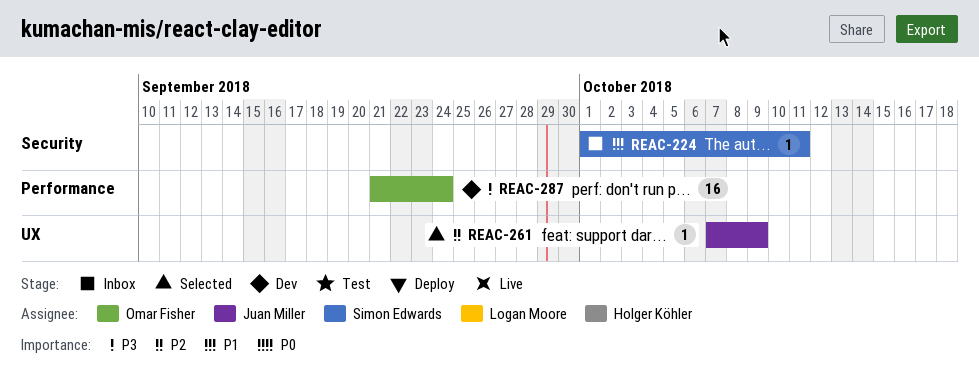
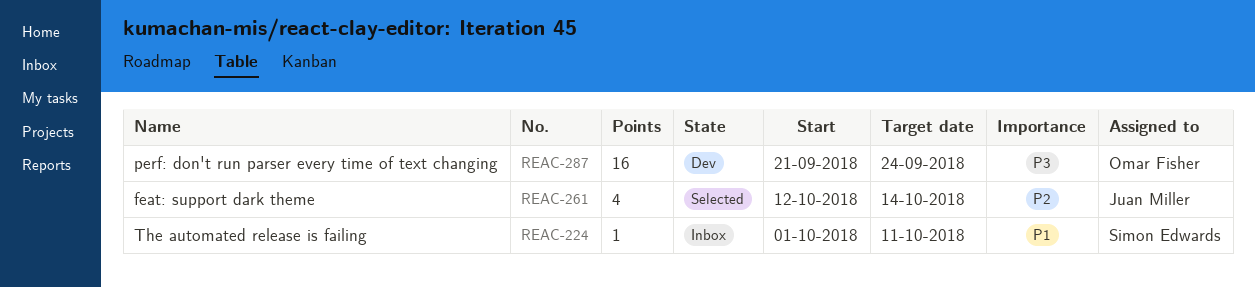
REAC-261, estimate: 1 -> 4
REAC-261, start: Oct 7 -> Oct 12
REAC-261, due: Oct 9 -> Oct 14

